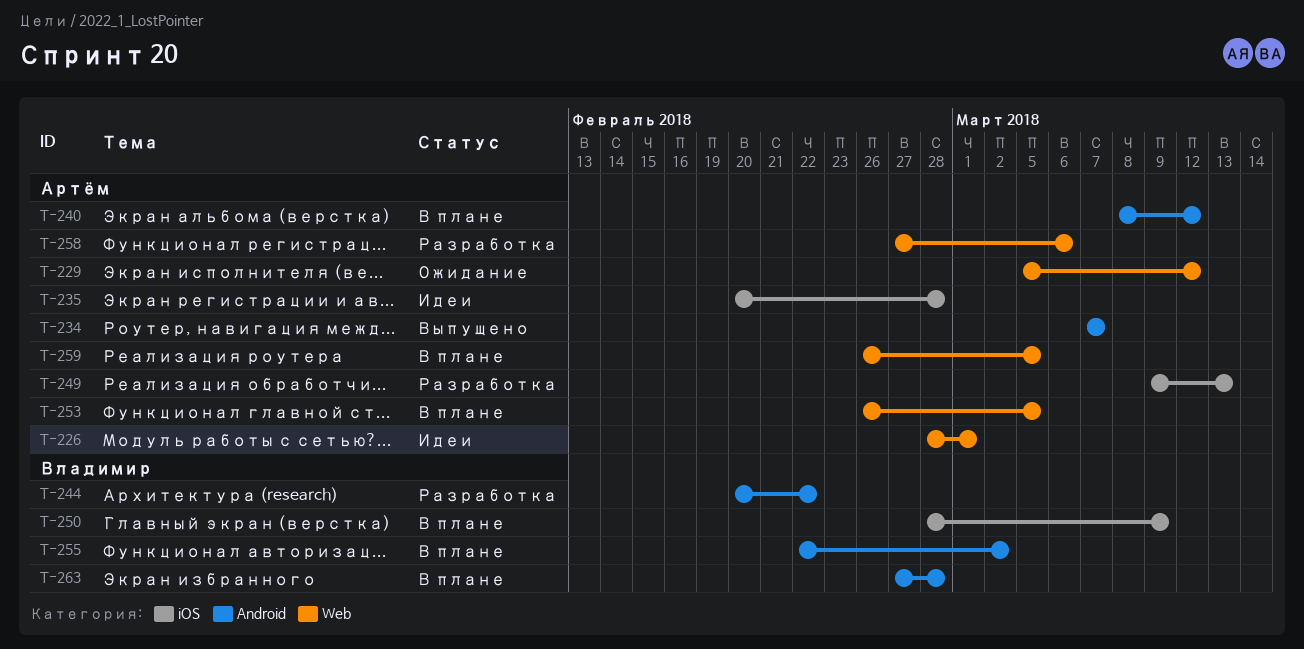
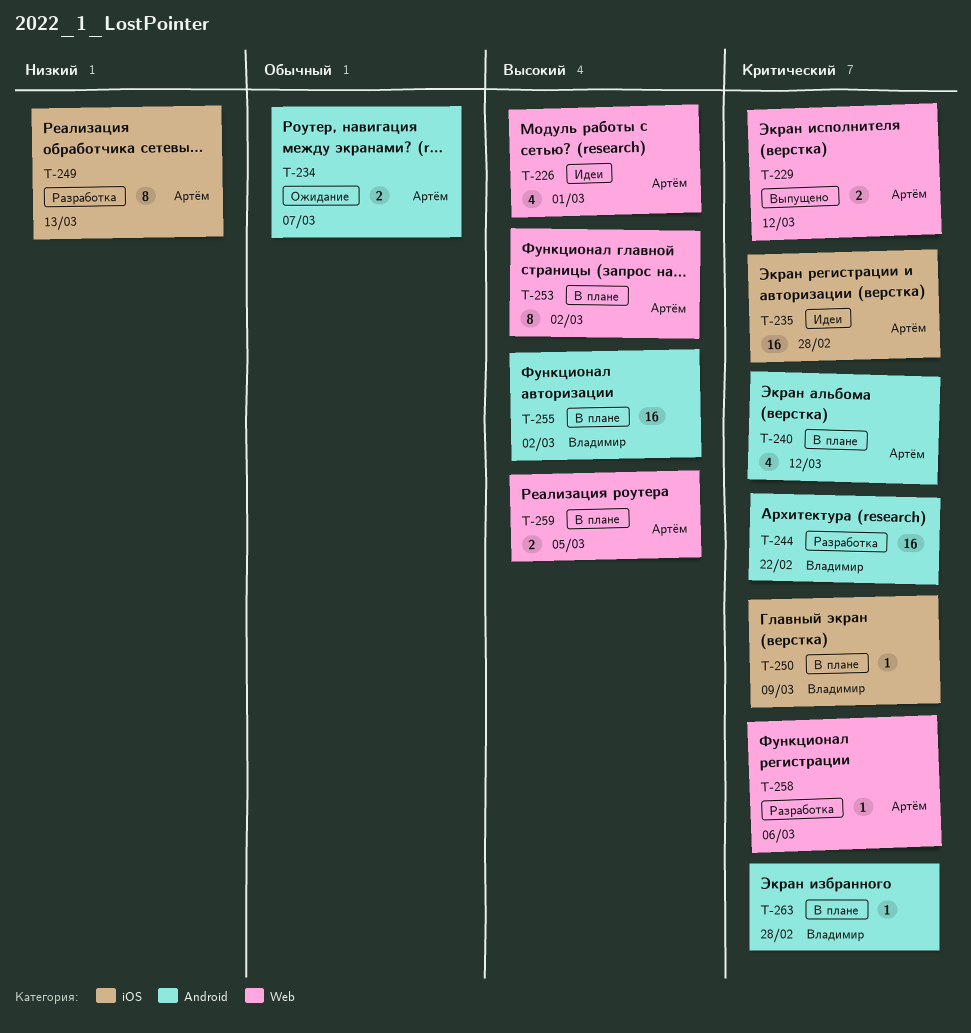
T-229, status: Ожидание -> Выпущено
T-234, status: Выпущено -> Ожидание
T-253, due: Mar 5 -> Mar 2

